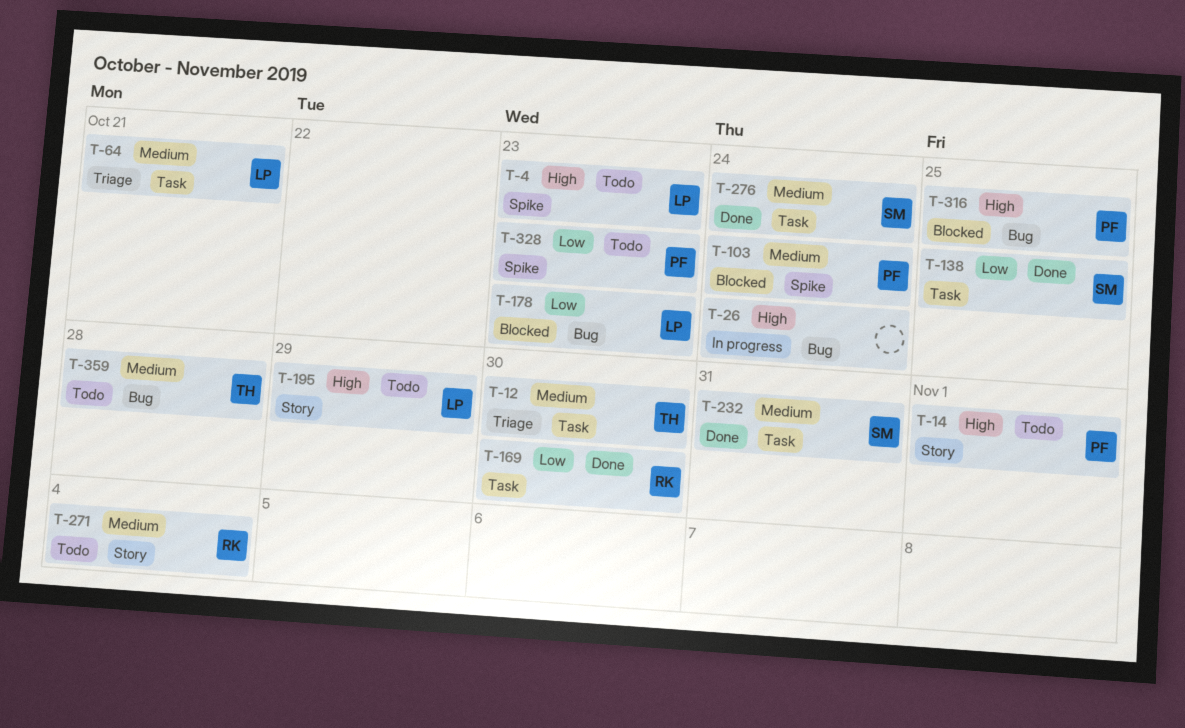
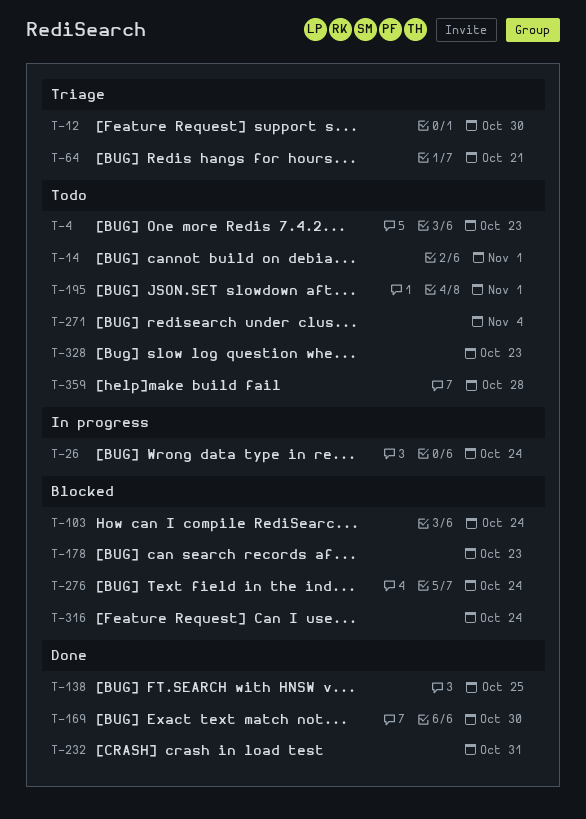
T-195, due: Oct 29 -> Nov 1
T-276, status: Done -> Blocked
T-316, due: Oct 25 -> Oct 24

